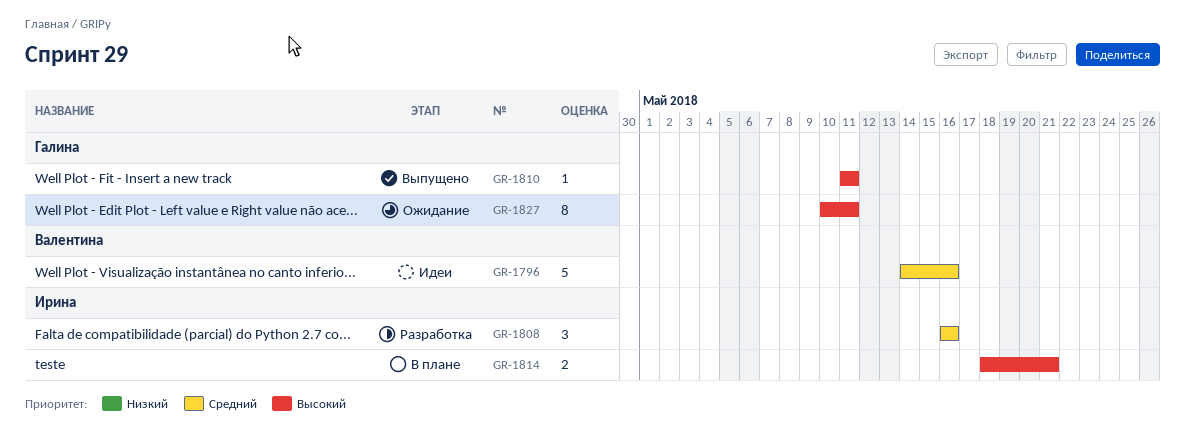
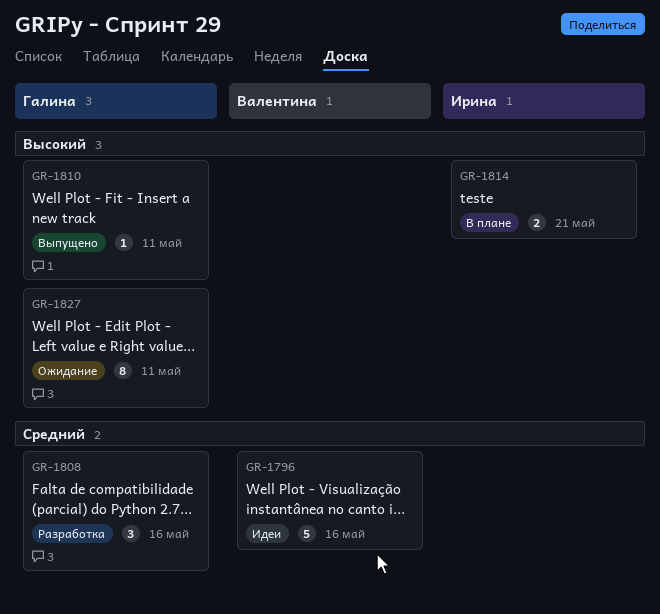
GR-1808, owner: Ирина -> Галина

